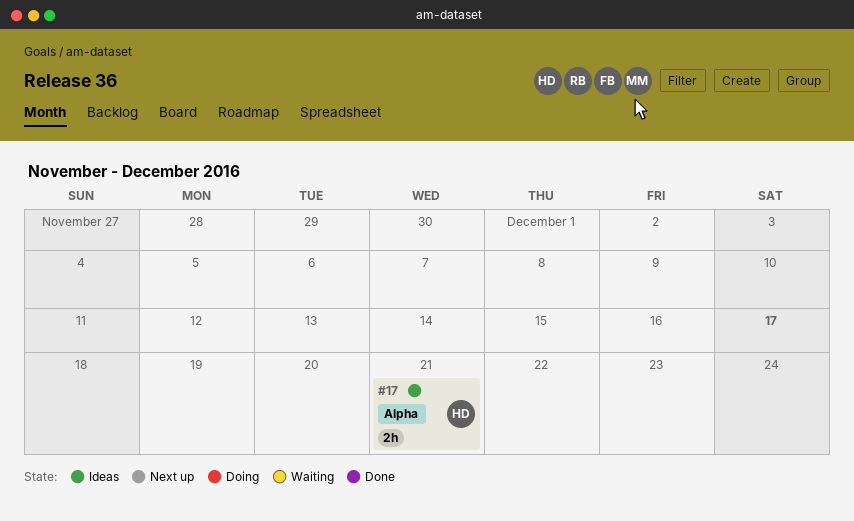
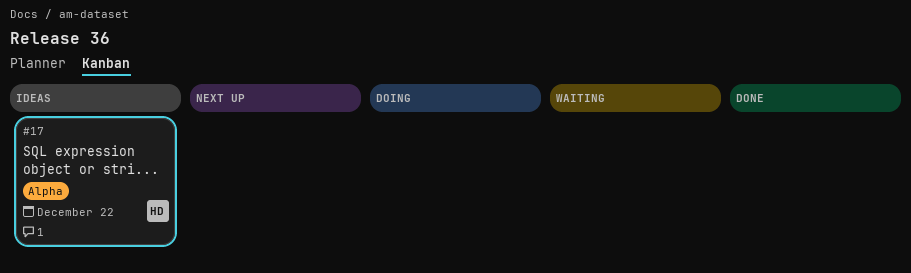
#17, due: Dec 21 -> Dec 22

